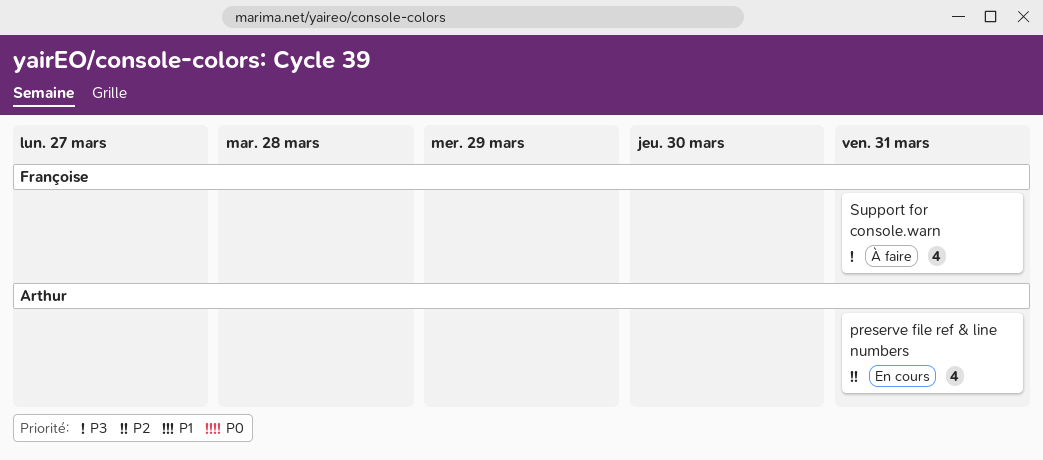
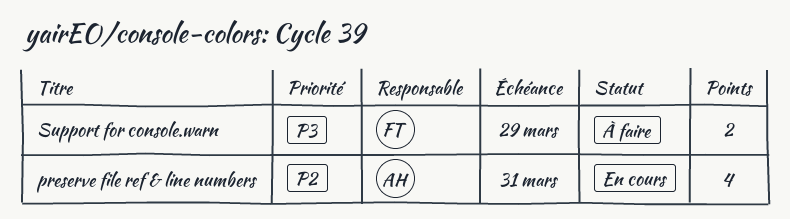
Support for console.warn, estimate: 4 -> 2
Support for console.warn, due: Mar 31 -> Mar 29

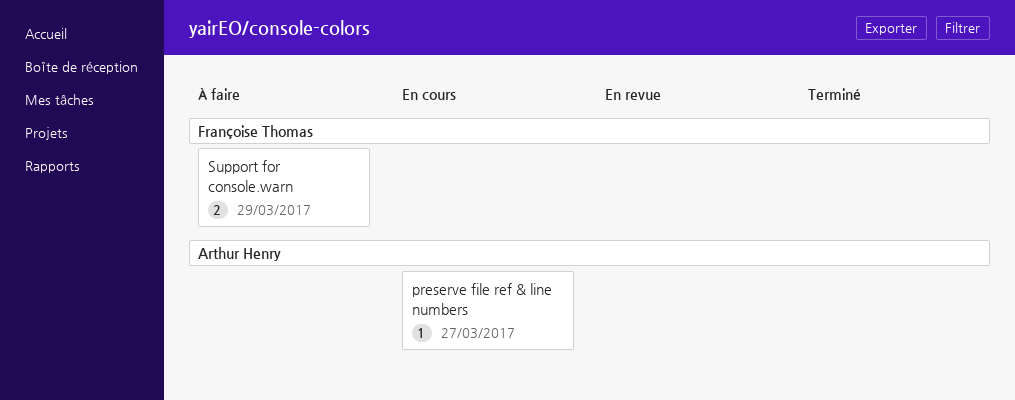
preserve file ref & line numbers, estimate: 4 -> 1
preserve file ref & line numbers, due: Mar 31 -> Mar 27

